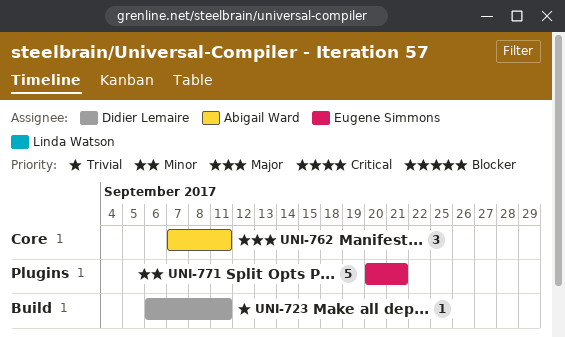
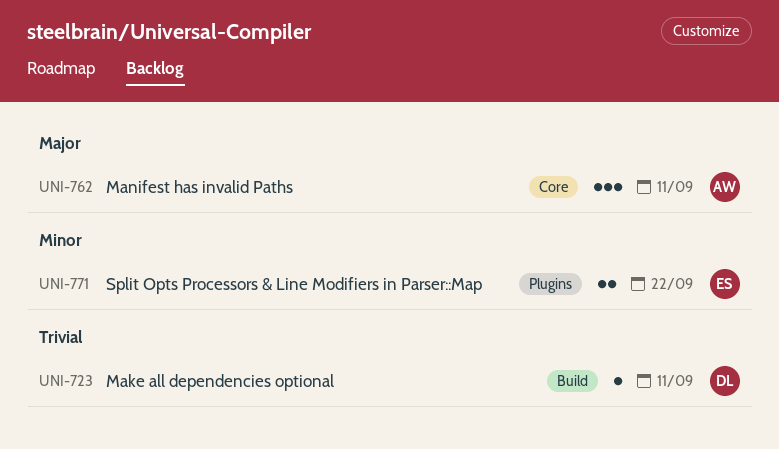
UNI-771, estimate: 5 -> 2
UNI-771, due: Sep 21 -> Sep 22

